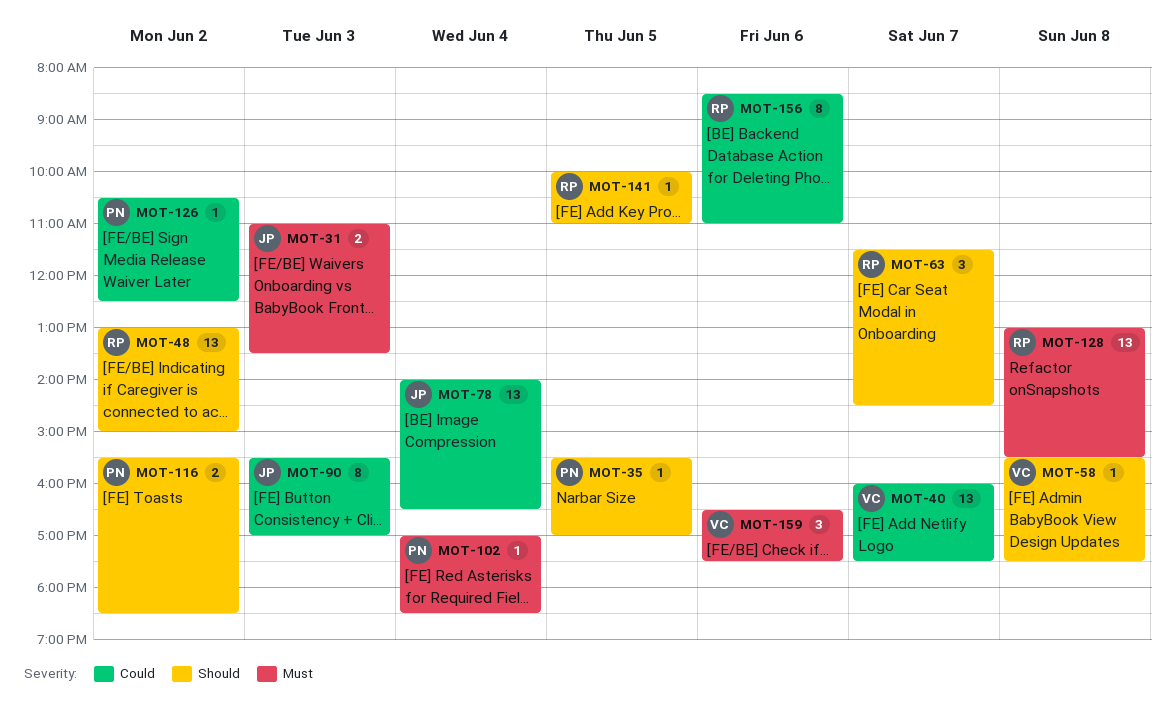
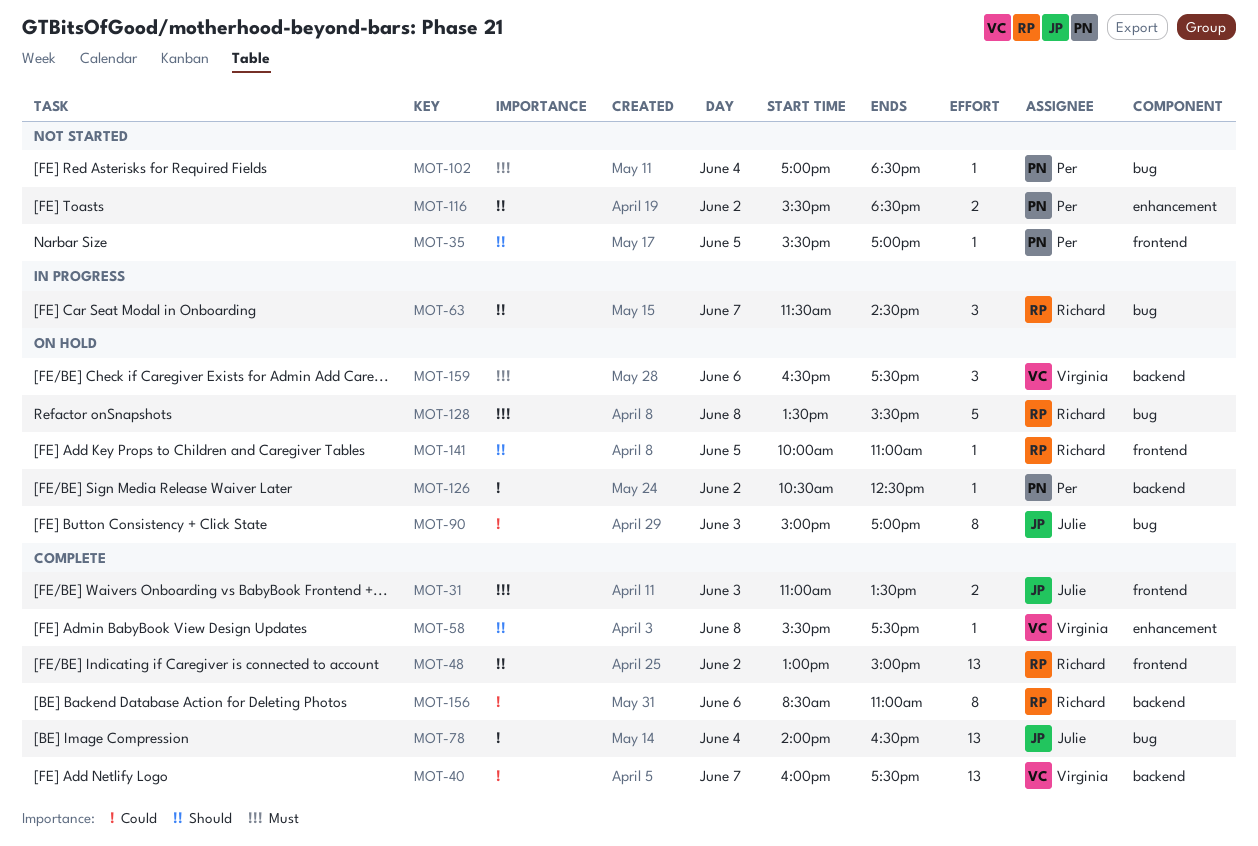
MOT-90, begins: 15:30 -> 15:00
MOT-128, estimate: 13 -> 5
MOT-128, begins: 13:00 -> 13:30

